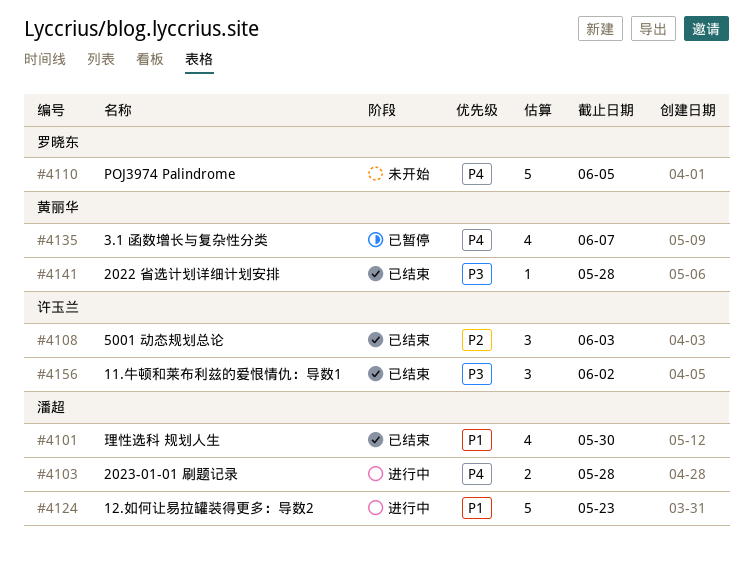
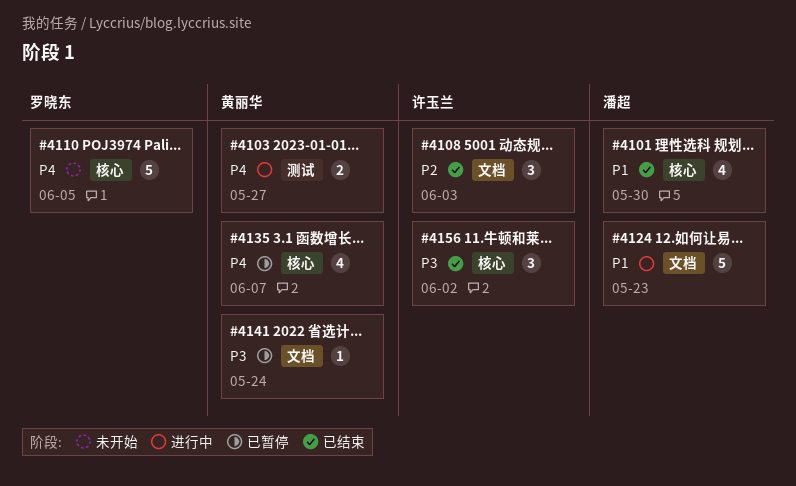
#4103, owner: 潘超 -> 黄丽华
#4103, due: May 28 -> May 27
#4141, status: 已结束 -> 已暂停
#4141, due: May 28 -> May 24

